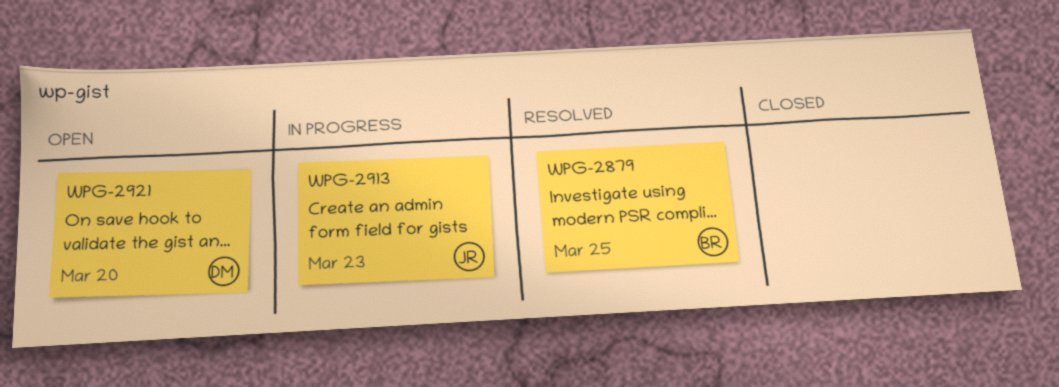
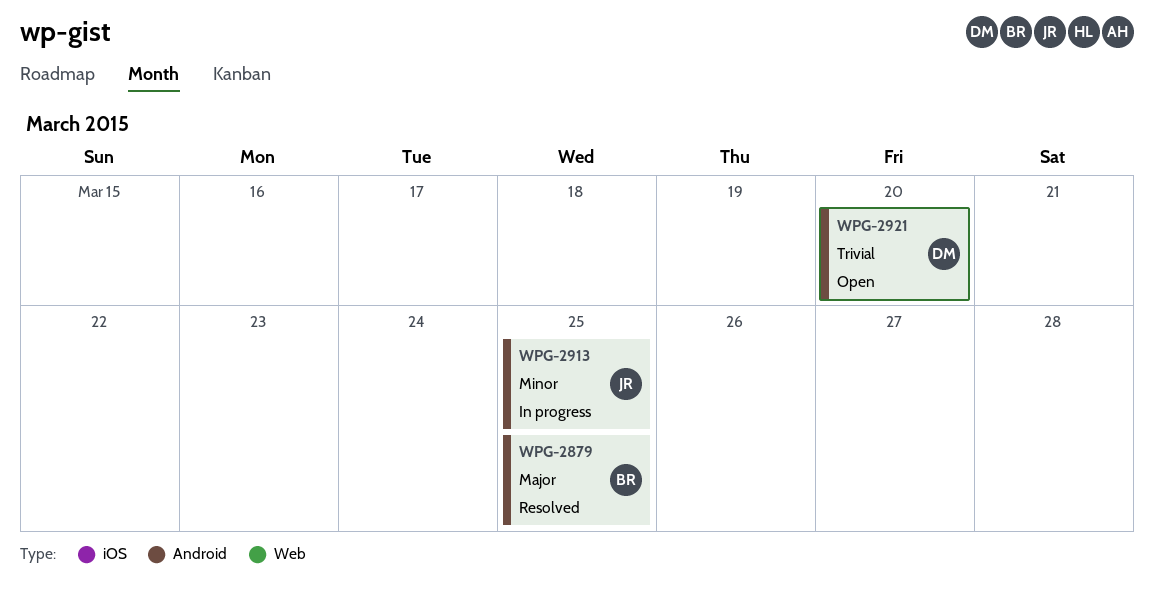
WPG-2913, due: Mar 23 -> Mar 25

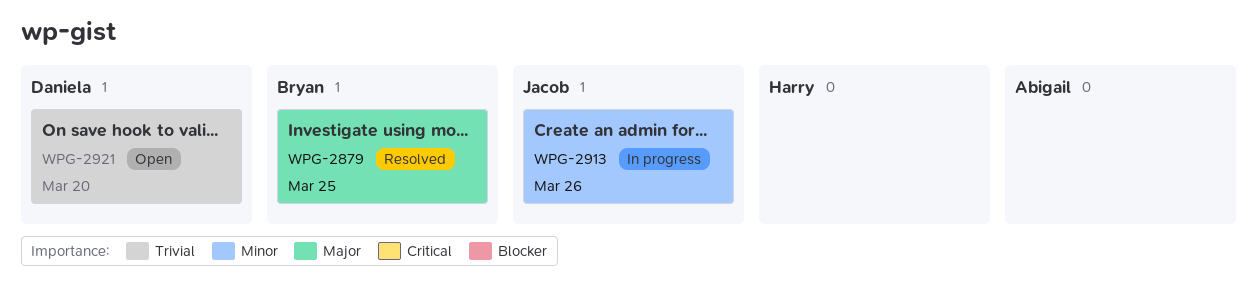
WPG-2913, due: Mar 25 -> Mar 26

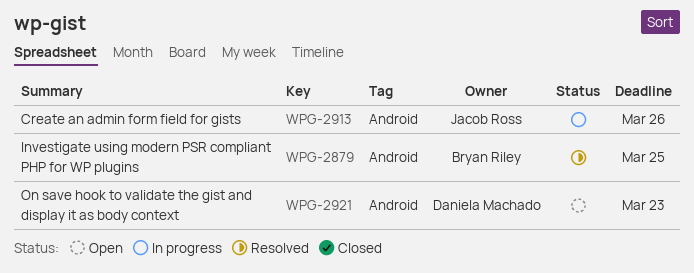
WPG-2921, due: Mar 20 -> Mar 23

